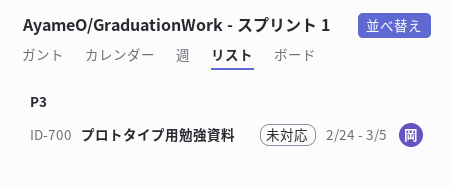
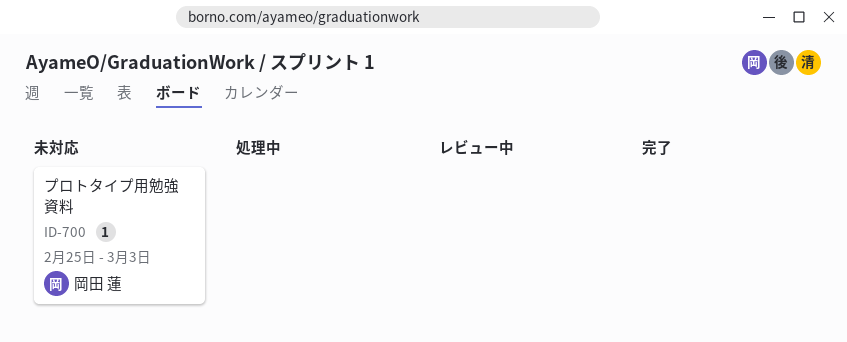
ID-700, start: Feb 24 -> Feb 25
ID-700, due: Mar 5 -> Mar 3

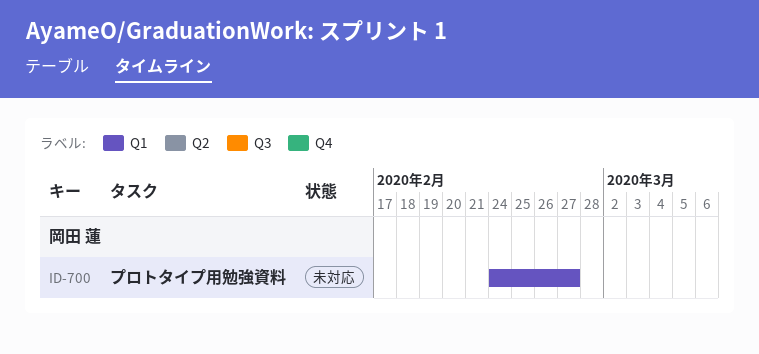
ID-700, start: Feb 25 -> Feb 24
ID-700, due: Mar 3 -> Feb 27

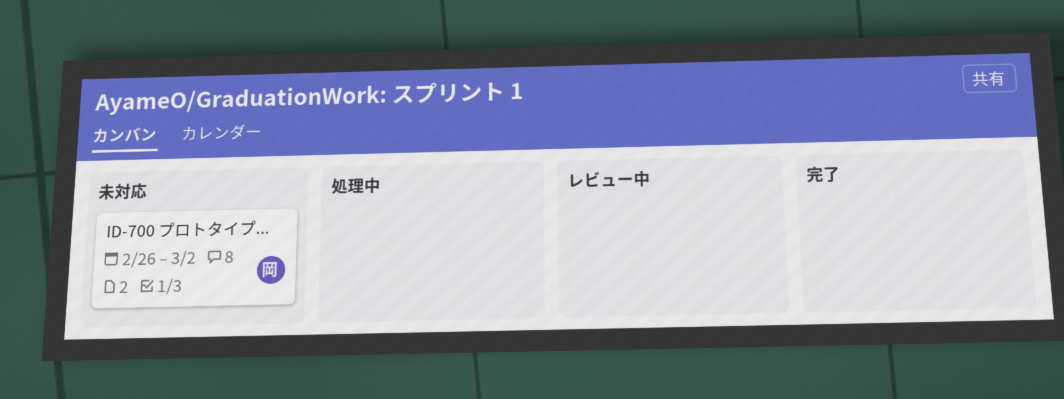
ID-700, start: Feb 24 -> Feb 26
ID-700, due: Feb 27 -> Mar 2

